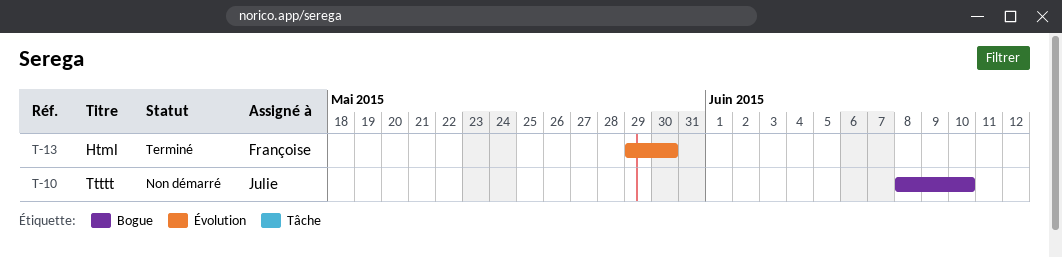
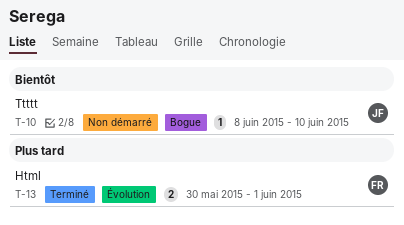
T-13, start: May 29 -> May 30
T-13, due: May 30 -> Jun 1

